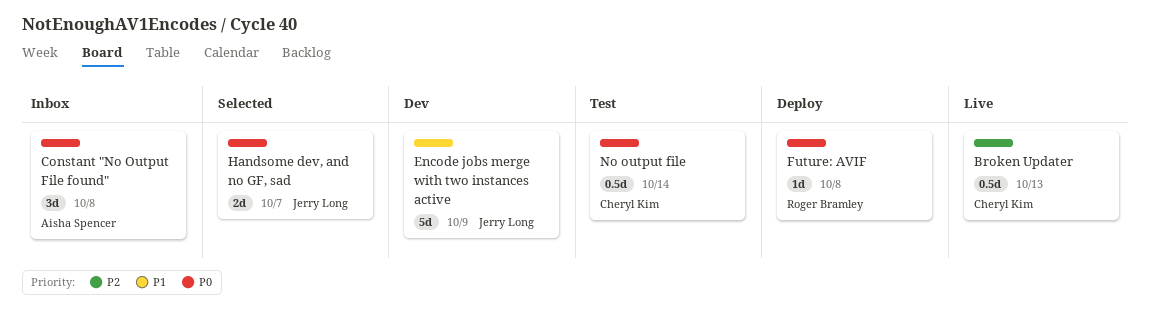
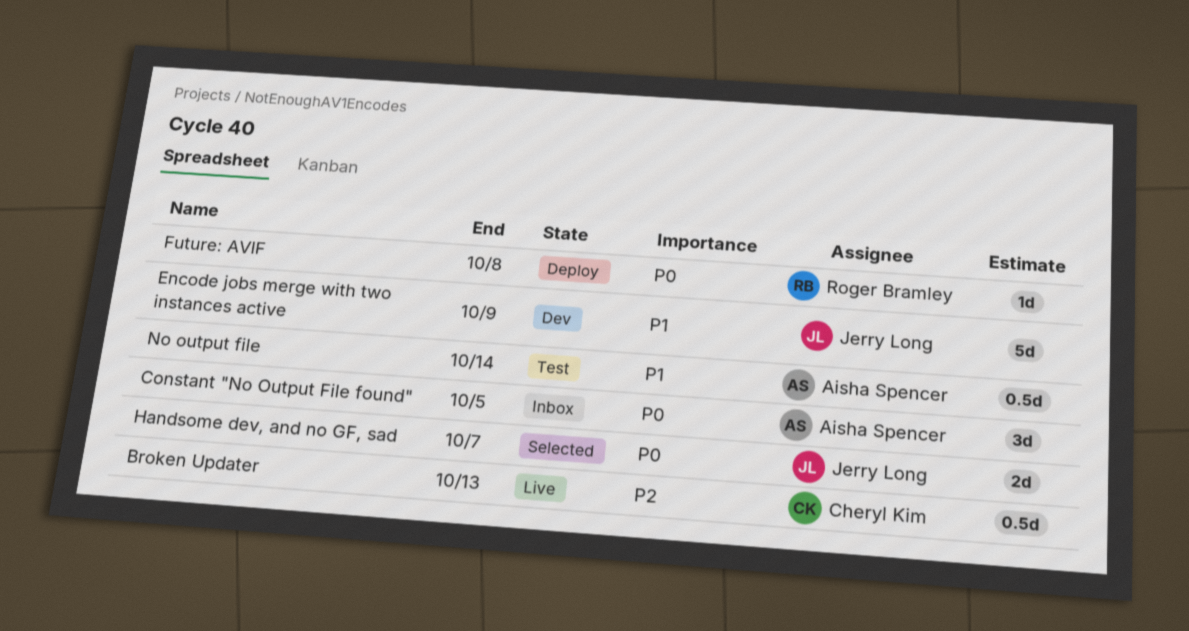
Constant "No Output File found", due: Oct 8 -> Oct 5
No output file, owner: Cheryl Kim -> Aisha Spencer
No output file, priority: P0 -> P1

